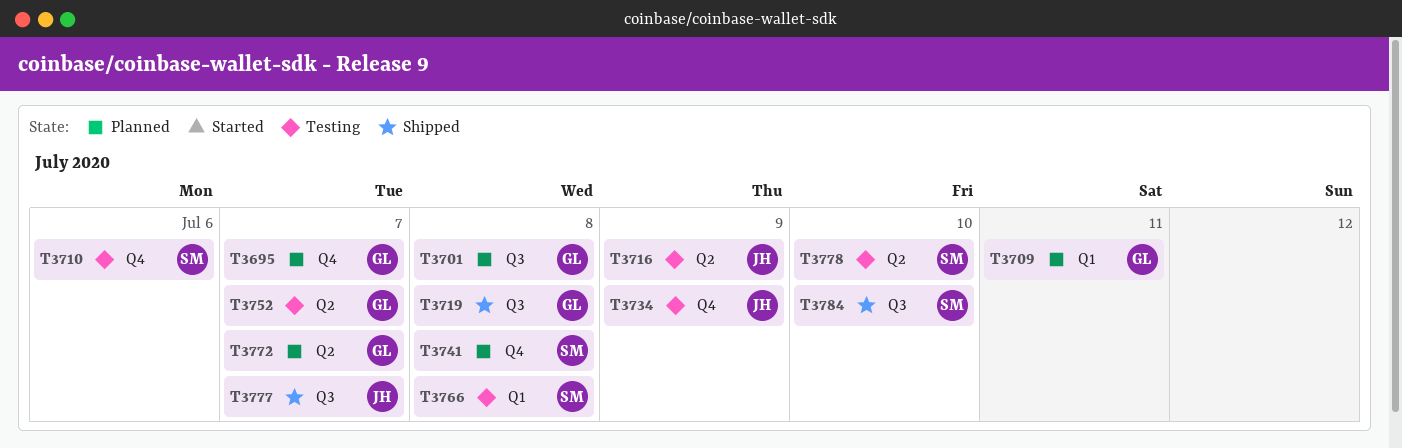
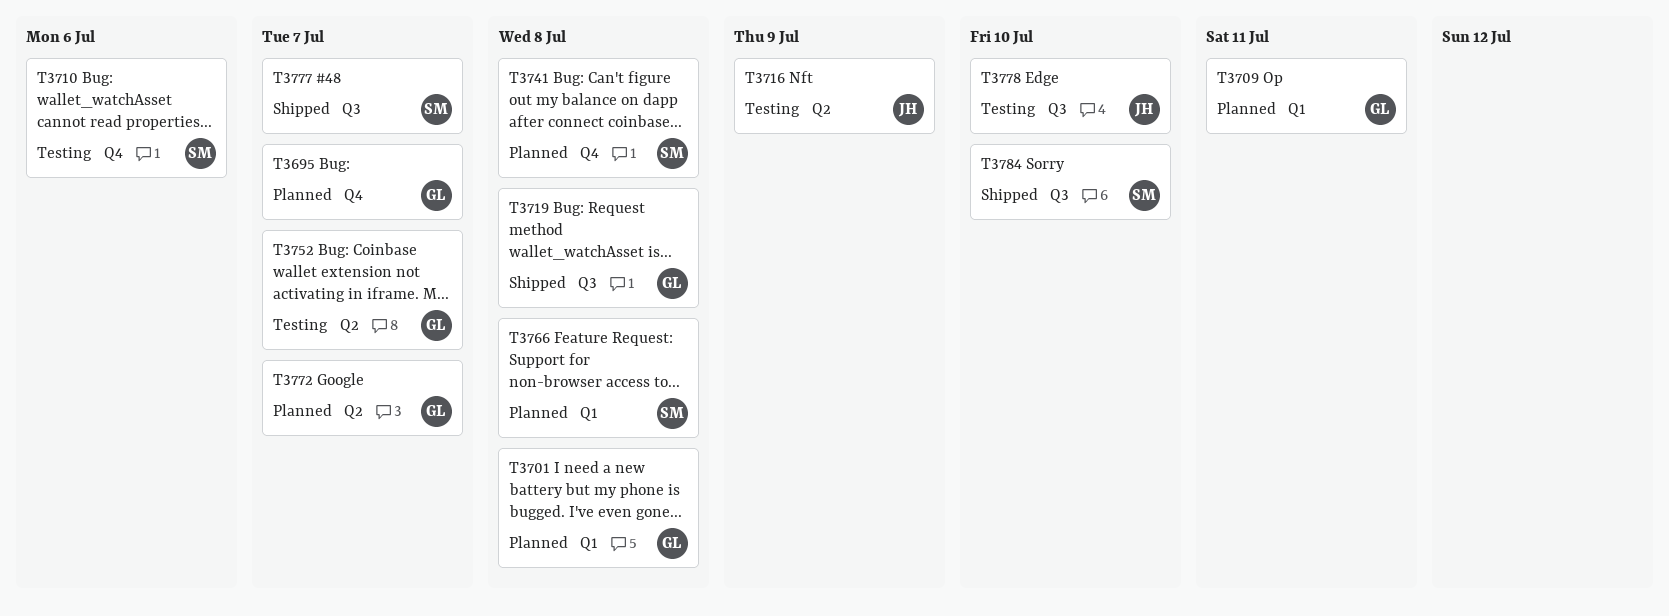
T3701, label: Q3 -> Q1
T3734: present -> none
T3766, status: Testing -> Planned
T3777, owner: JH -> SM
T3778, owner: SM -> JH
T3778, label: Q2 -> Q3

